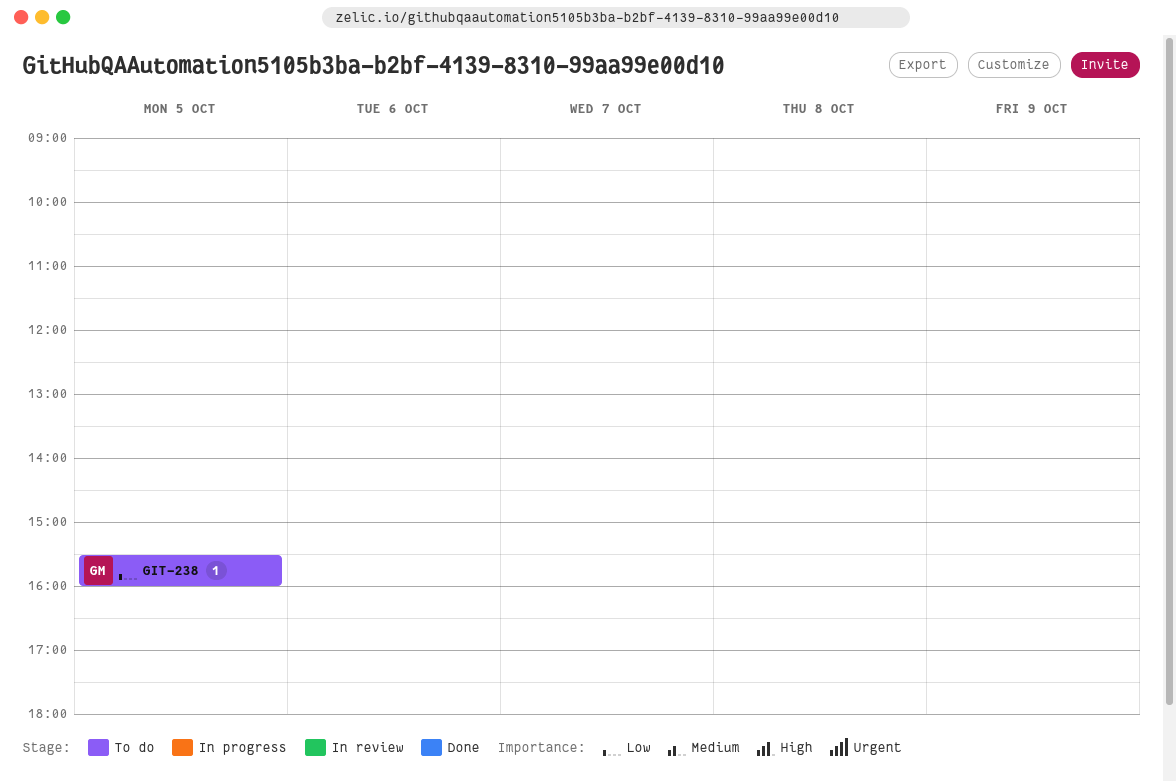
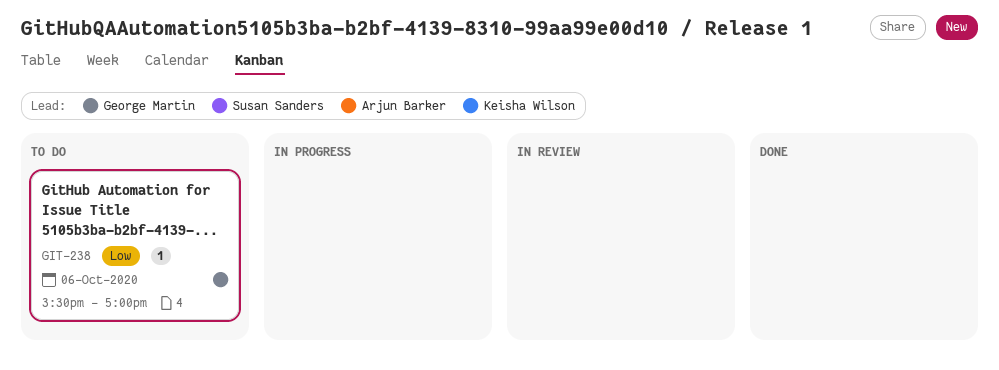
GIT-238, day: Oct 5 -> Oct 6
GIT-238, ends: 16:00 -> 17:00

